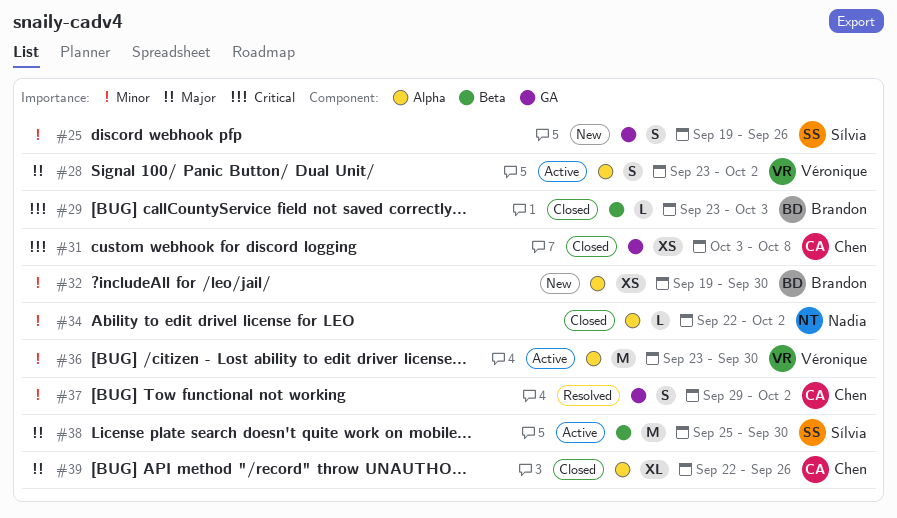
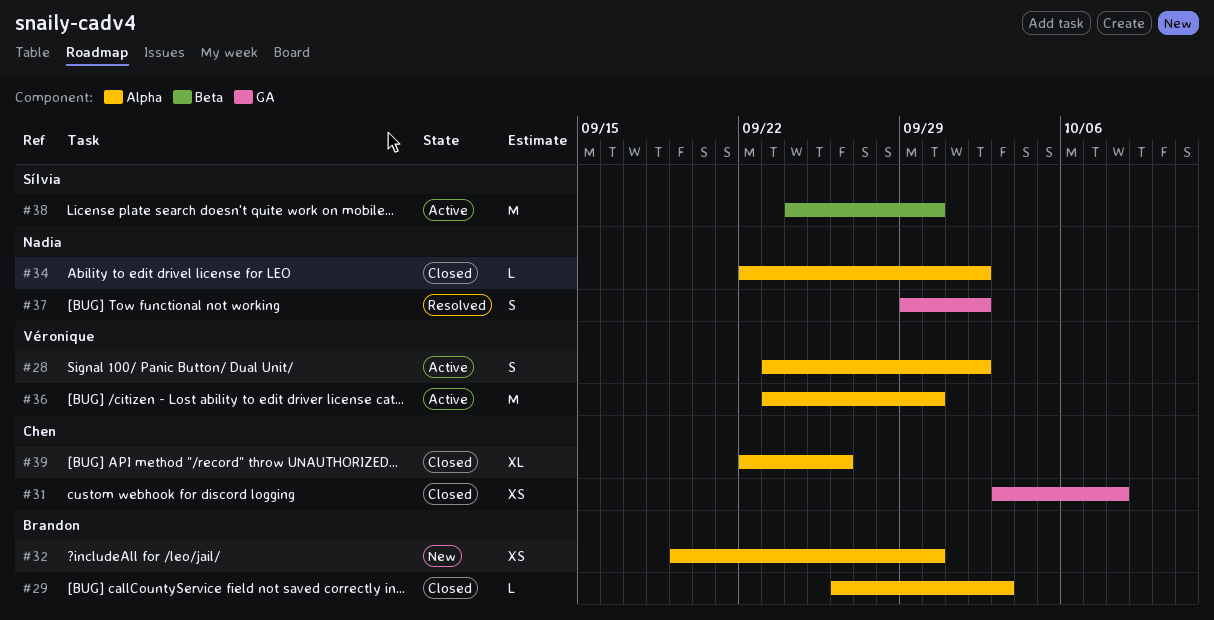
#25: present -> none
#29, label: Beta -> Alpha
#29, start: Sep 23 -> Sep 26
#37, owner: Chen -> Nadia
#38, start: Sep 25 -> Sep 24

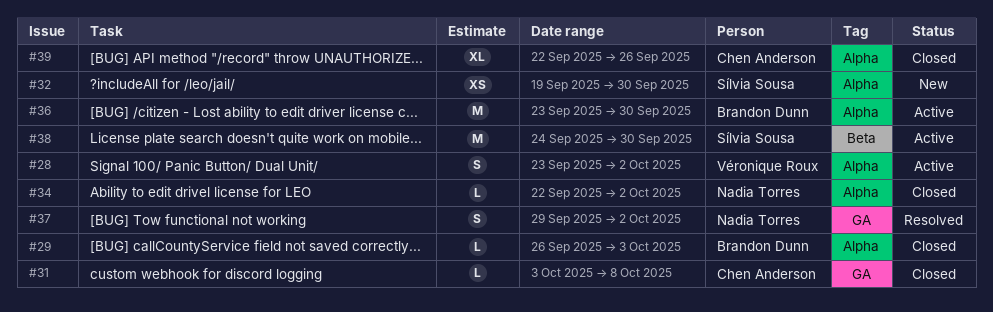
#31, estimate: XS -> L
#32, owner: Brandon Dunn -> Sílvia Sousa
#36, owner: Véronique Roux -> Brandon Dunn

